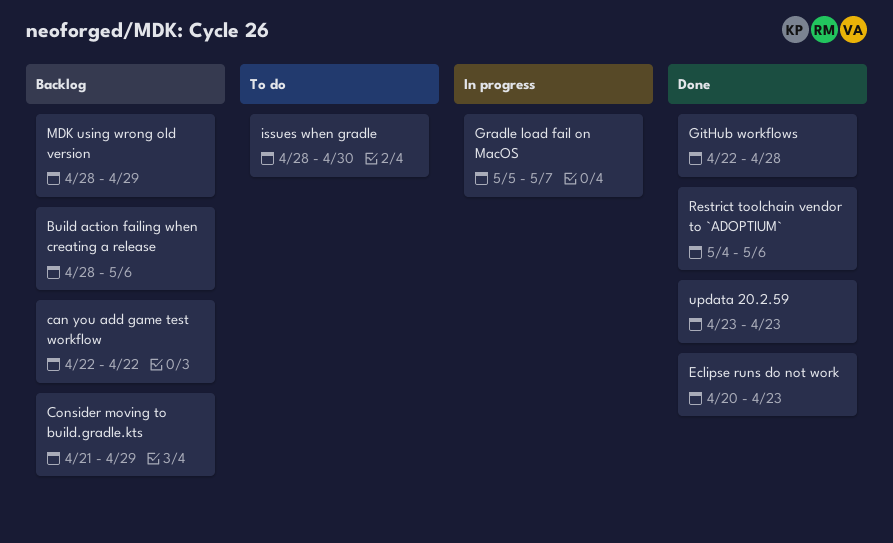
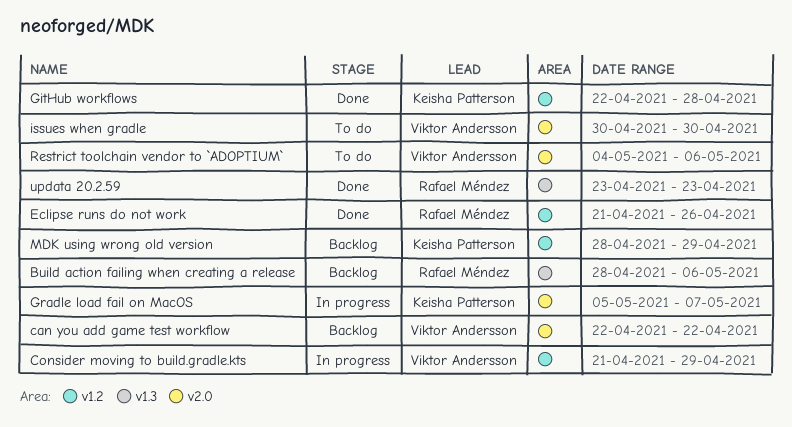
Consider moving to build.gradle.kts, status: Backlog -> In progress
Eclipse runs do not work, start: Apr 20 -> Apr 21
Eclipse runs do not work, due: Apr 23 -> Apr 26
issues when gradle, start: Apr 28 -> Apr 30
Restrict toolchain vendor to `ADOPTIUM`, status: Done -> To do

